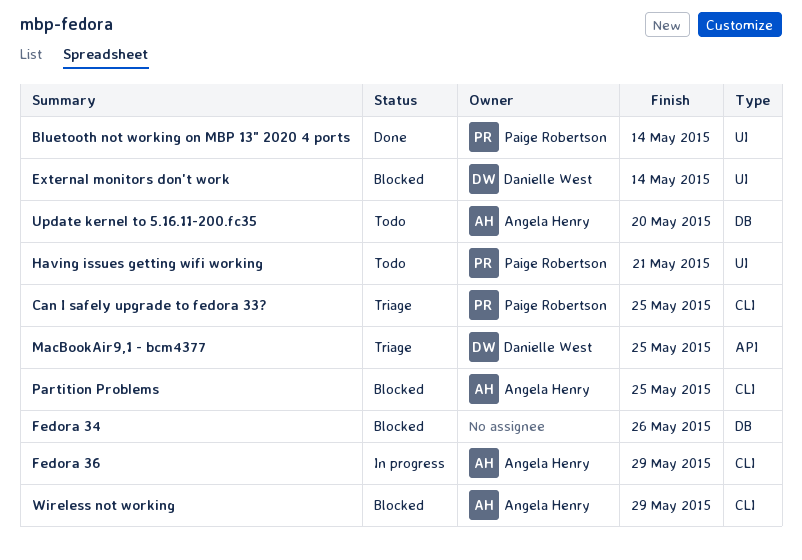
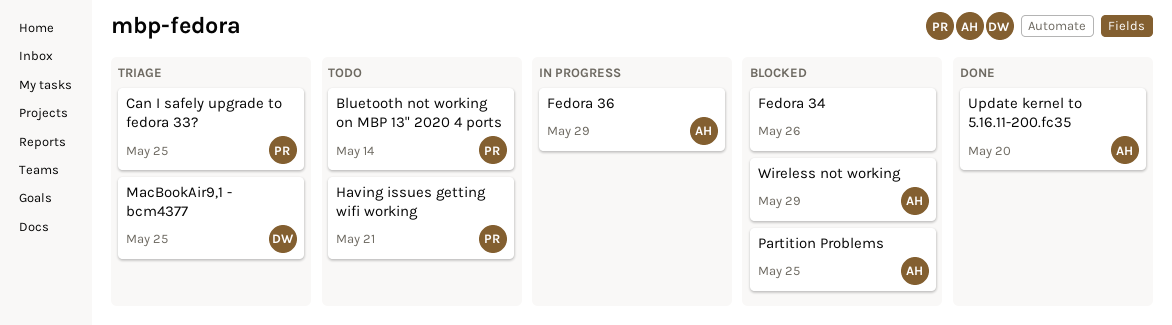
Bluetooth not working on MBP 13" 2020 4 ports, status: Done -> Todo
External monitors don't work: present -> none
Update kernel to 5.16.11-200.fc35, status: Todo -> Done

